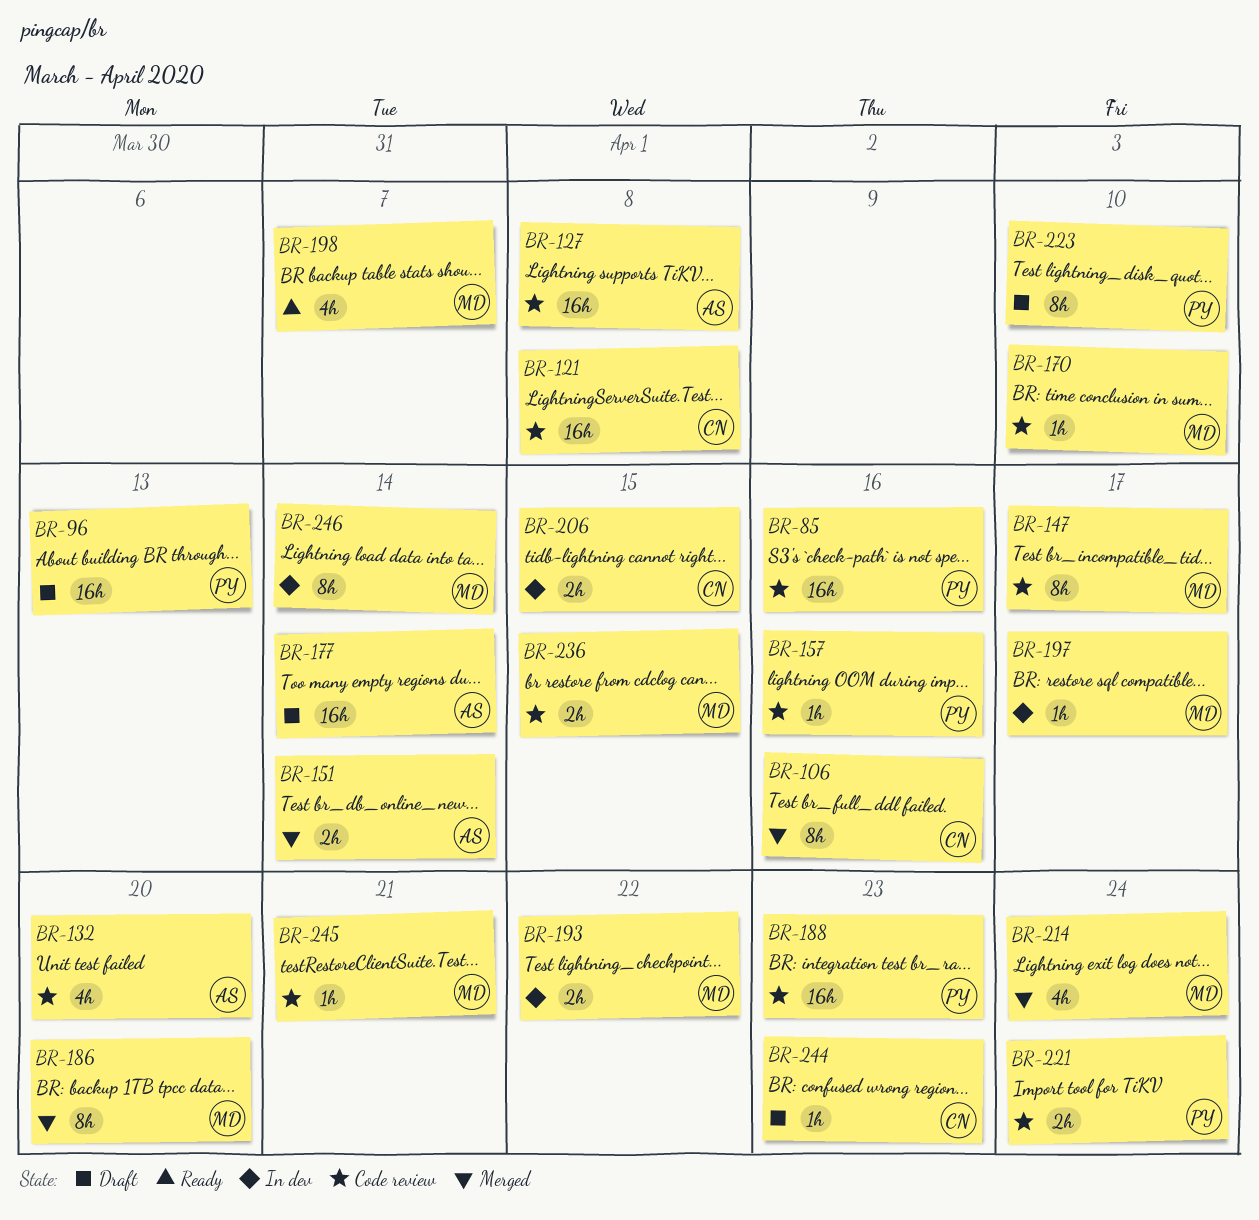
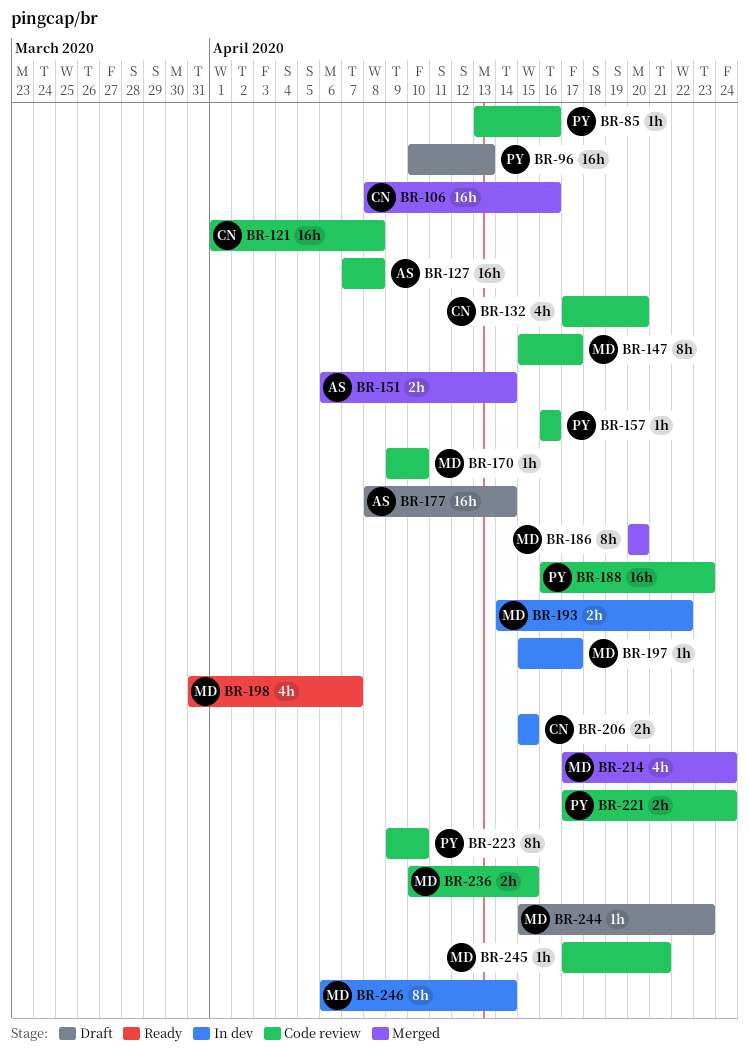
BR-85, estimate: 16h -> 1h
BR-106, estimate: 8h -> 16h
BR-132, owner: AS -> CN
BR-223, status: Draft -> Code review
BR-244, owner: CN -> MD

